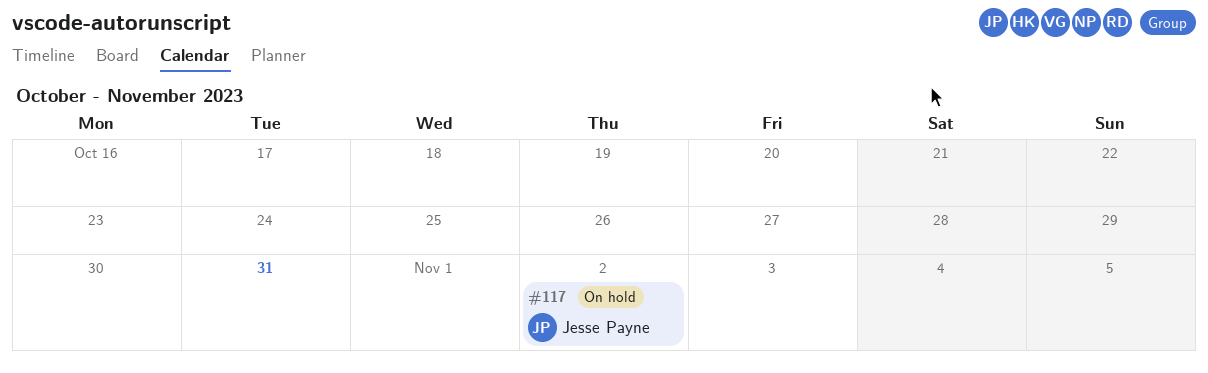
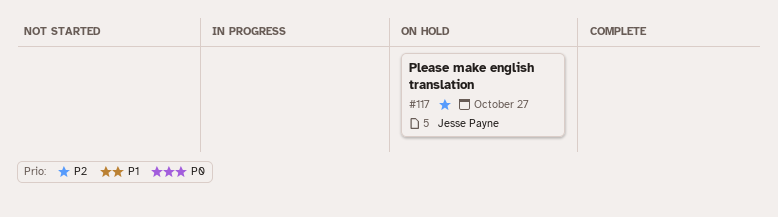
#117, due: Nov 2 -> Oct 27

